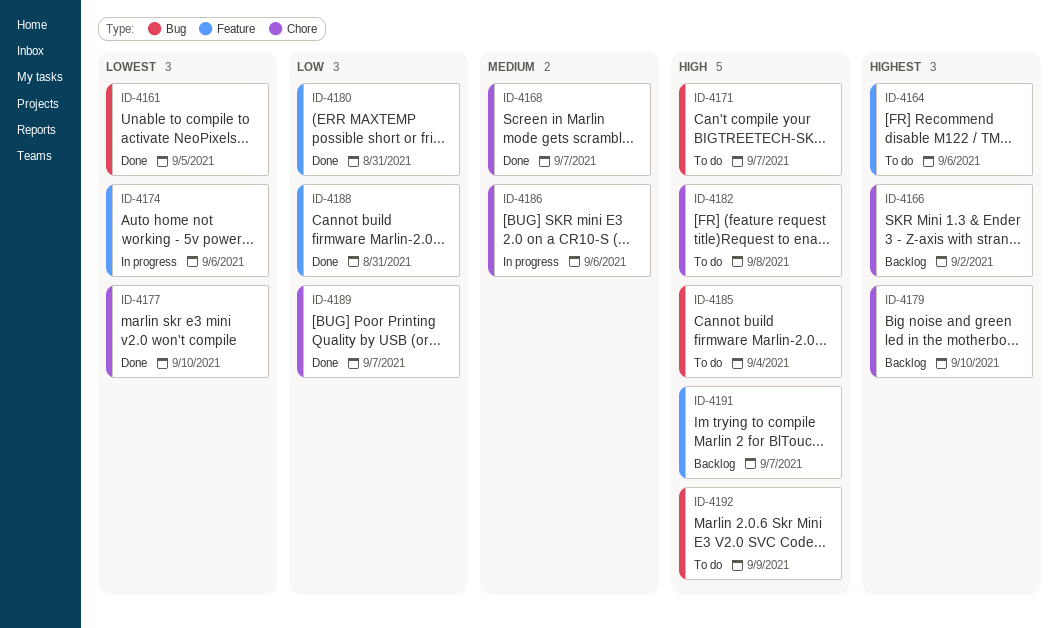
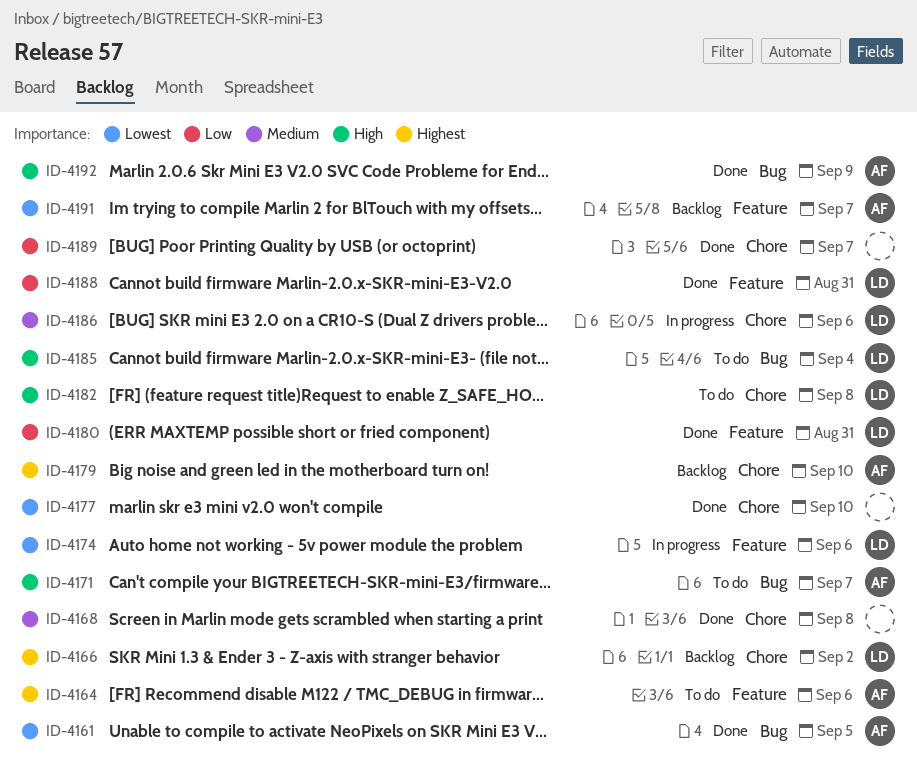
ID-4168, due: Sep 7 -> Sep 8
ID-4191, priority: High -> Lowest
ID-4192, status: To do -> Done

